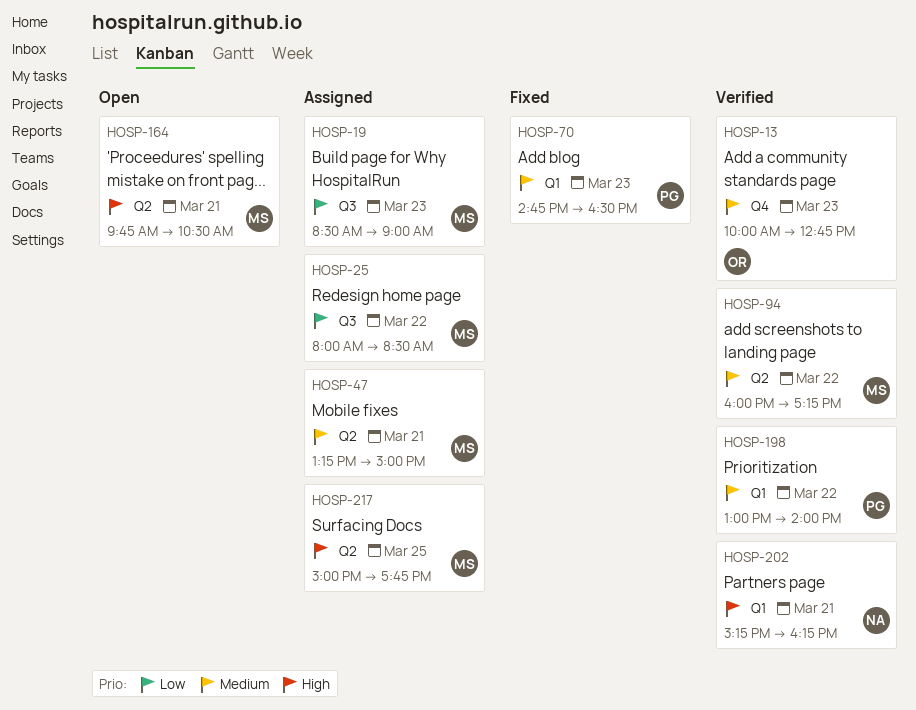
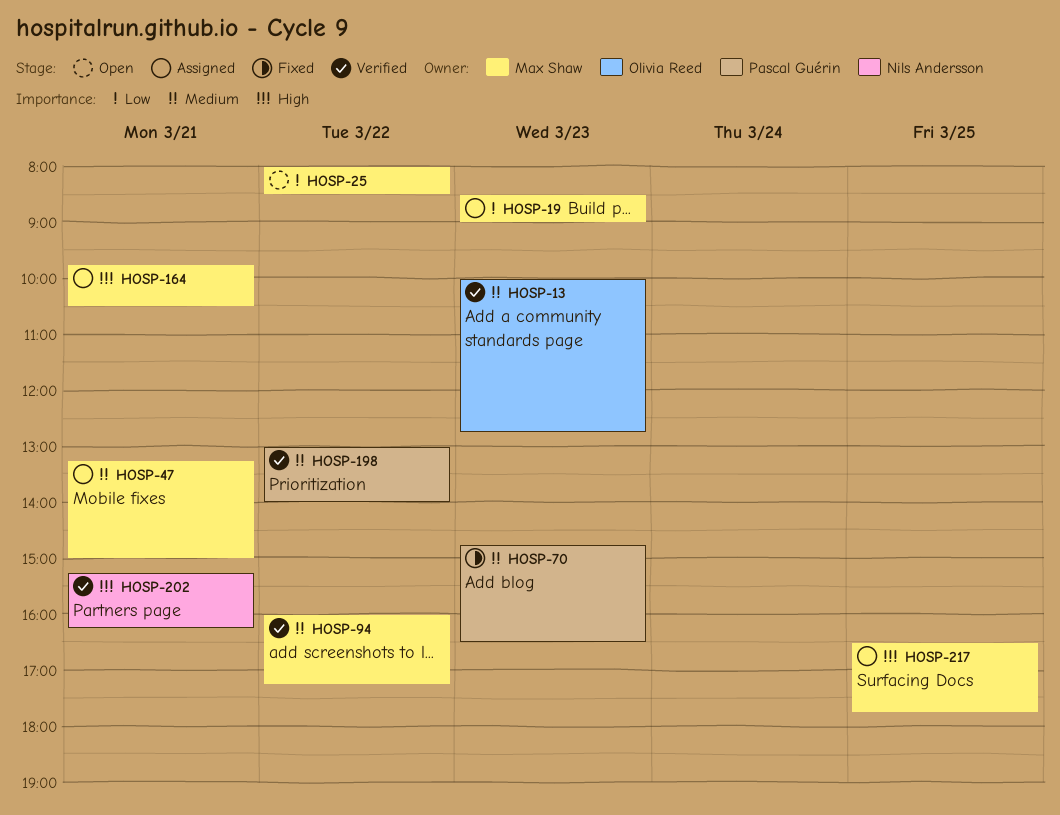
HOSP-25, status: Assigned -> Open
HOSP-164, status: Open -> Assigned
HOSP-217, begins: 15:00 -> 16:30

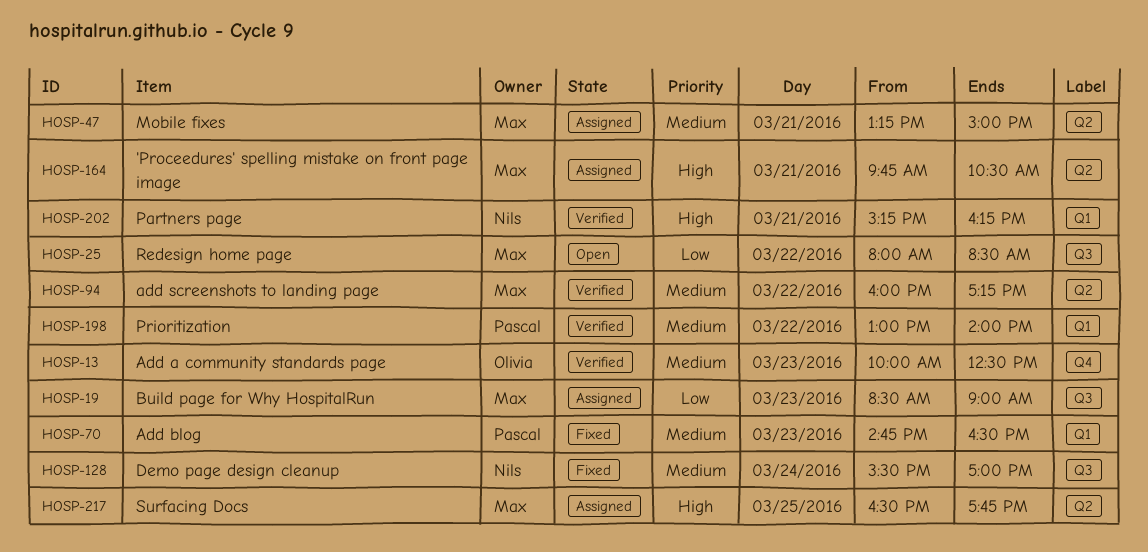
HOSP-13, ends: 12:45 -> 12:30
HOSP-128: none -> present

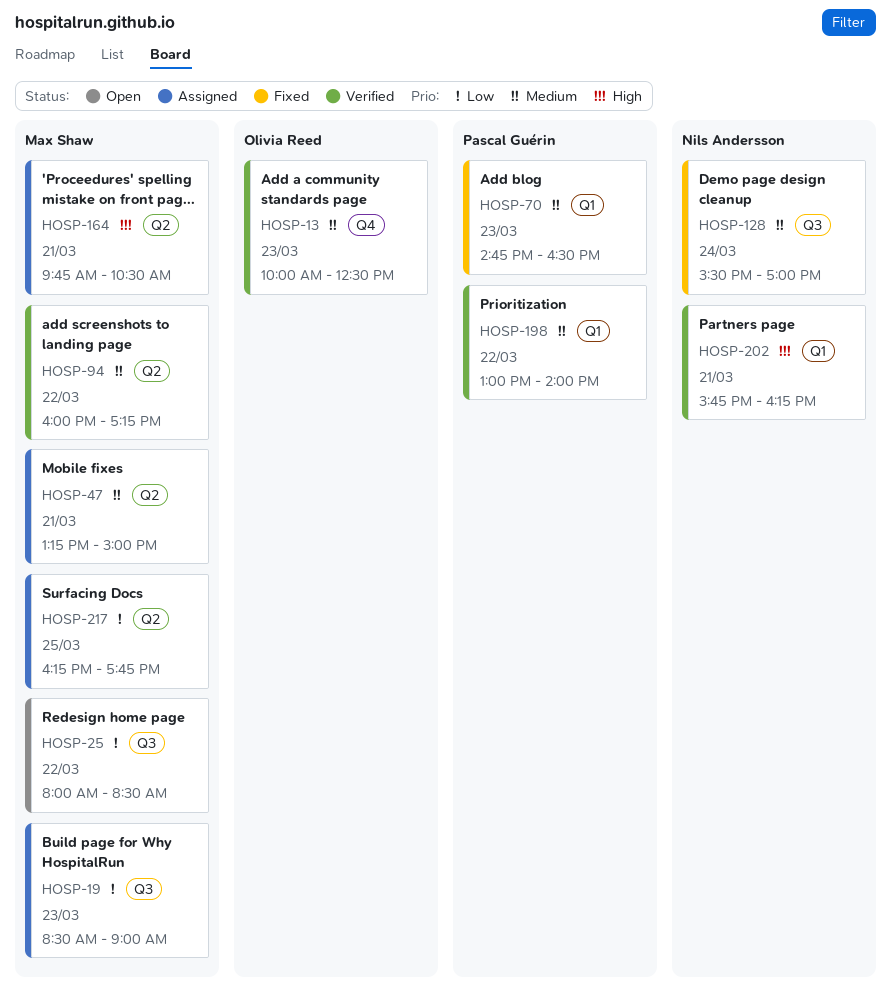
HOSP-202, begins: 15:15 -> 15:45
HOSP-217, priority: High -> Low
HOSP-217, begins: 16:30 -> 16:15

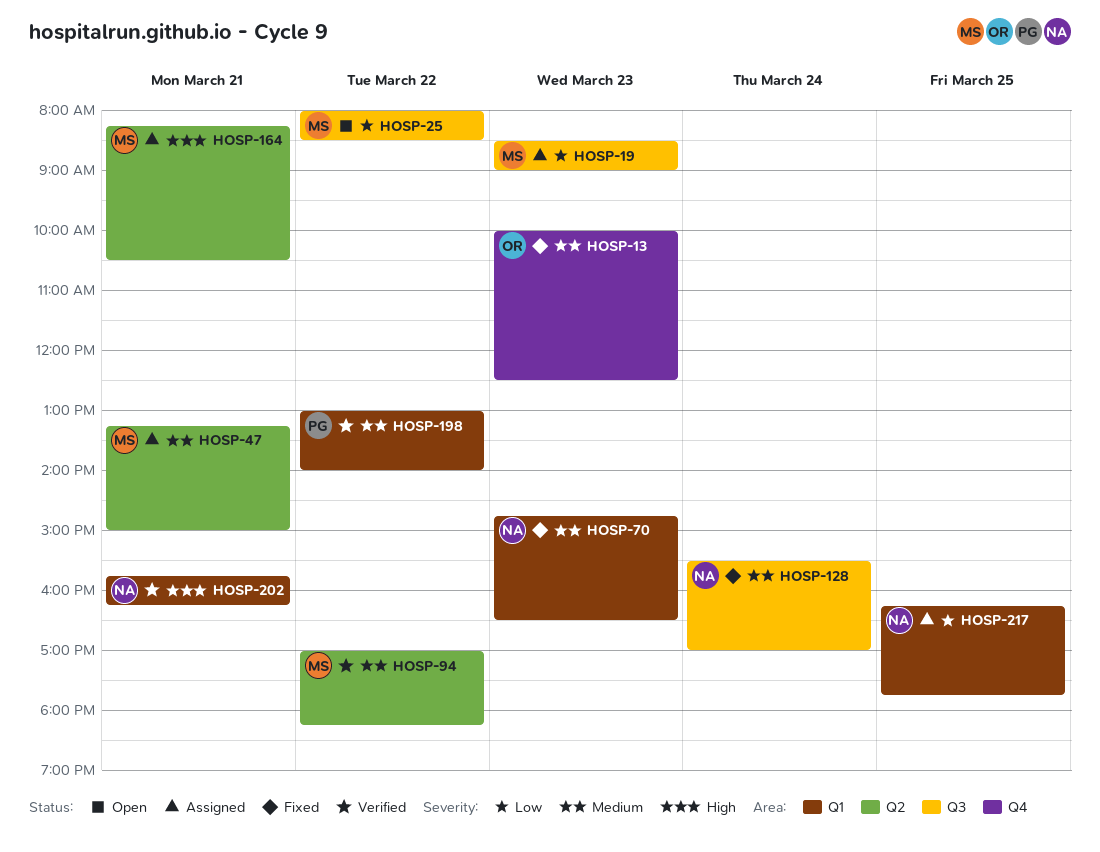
HOSP-13, status: Verified -> Fixed
HOSP-70, owner: Pascal Guérin -> Nils Andersson
HOSP-94, begins: 16:00 -> 17:00
HOSP-94, ends: 17:15 -> 18:15
HOSP-164, begins: 09:45 -> 08:15
HOSP-217, owner: Max Shaw -> Nils Andersson
HOSP-217, label: Q2 -> Q1

